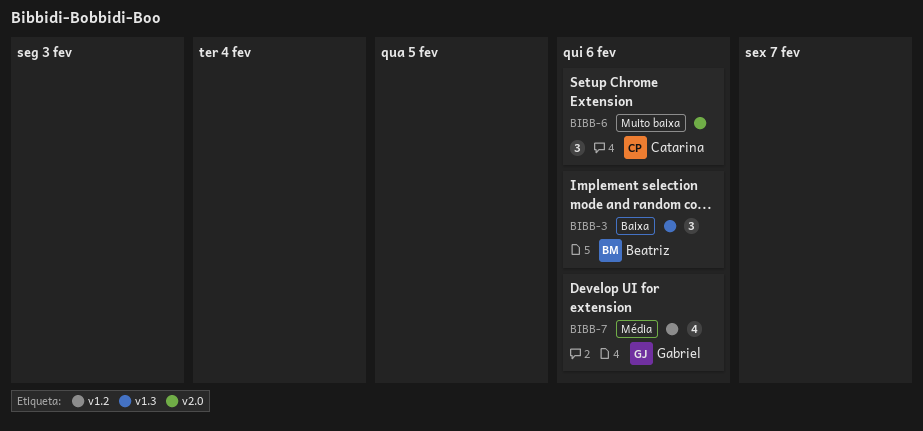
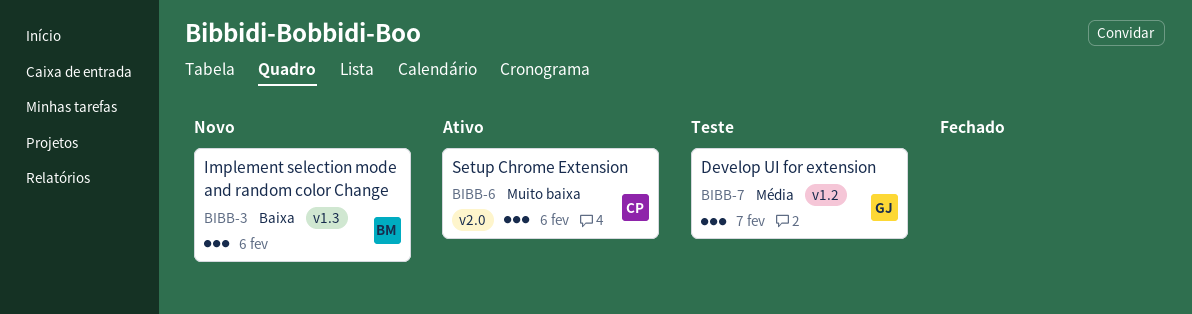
BIBB-7, estimate: 4 -> 3
BIBB-7, due: Feb 6 -> Feb 7

